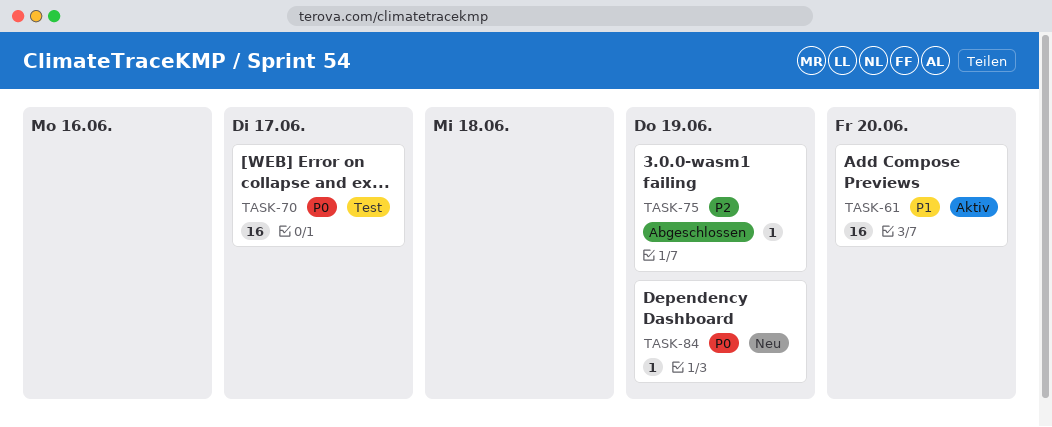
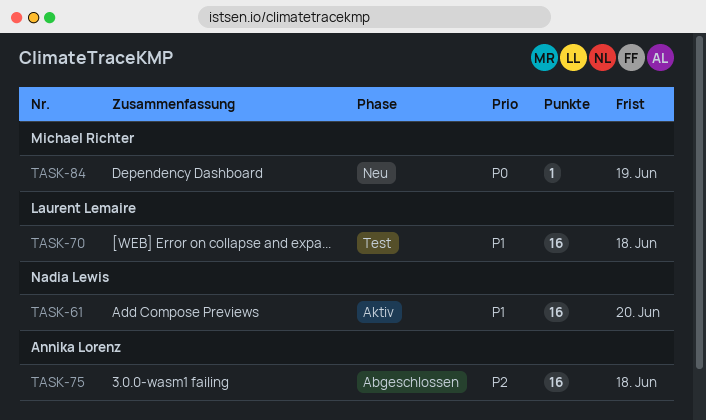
TASK-70, priority: P0 -> P1
TASK-70, due: Jun 17 -> Jun 18
TASK-75, estimate: 1 -> 16
TASK-75, due: Jun 19 -> Jun 18

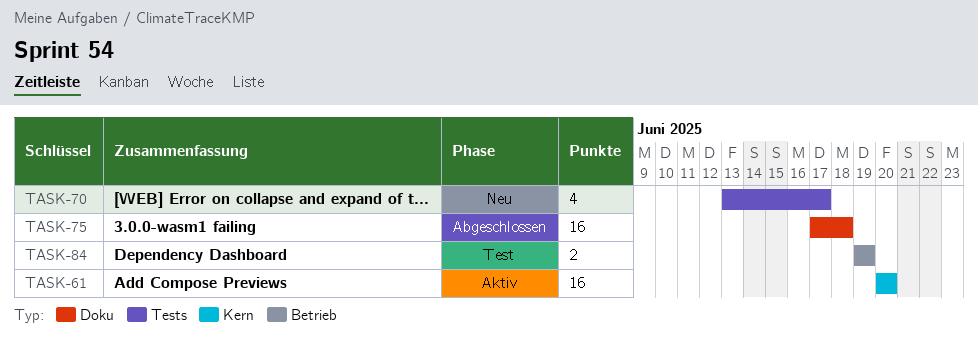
TASK-70, status: Test -> Neu
TASK-70, estimate: 16 -> 4
TASK-70, due: Jun 18 -> Jun 17
TASK-84, status: Neu -> Test
TASK-84, estimate: 1 -> 2

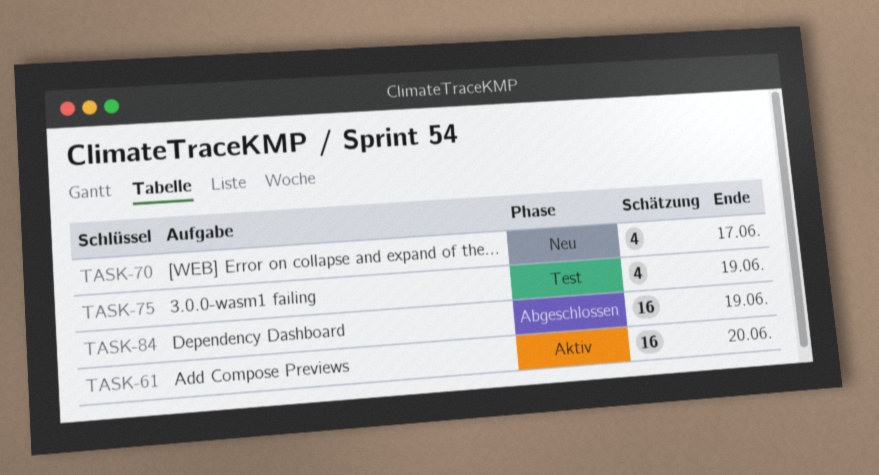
TASK-75, status: Abgeschlossen -> Test
TASK-75, estimate: 16 -> 4
TASK-75, due: Jun 18 -> Jun 19
TASK-84, status: Test -> Abgeschlossen
TASK-84, estimate: 2 -> 16

